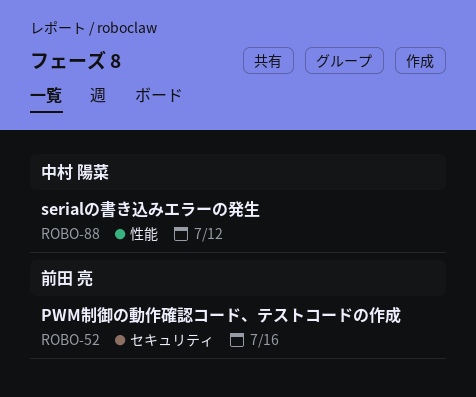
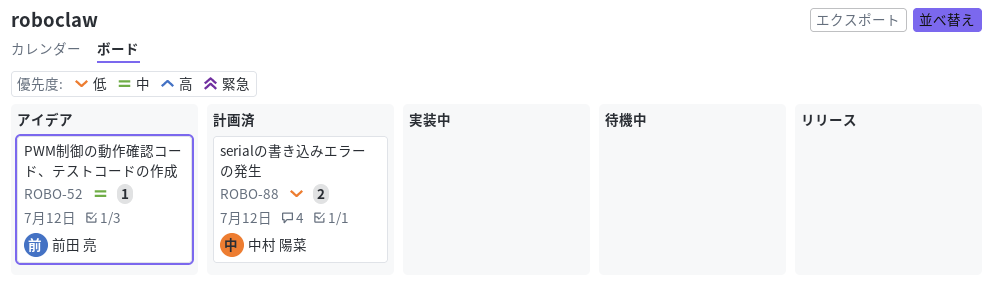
ROBO-52, due: Jul 16 -> Jul 12

